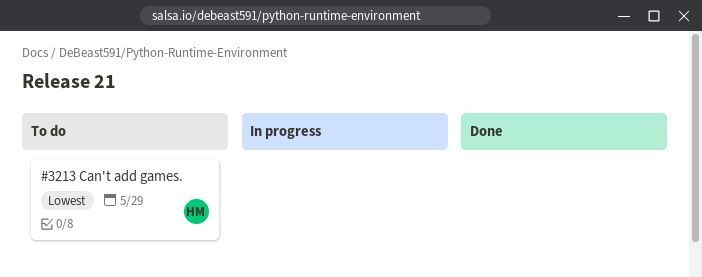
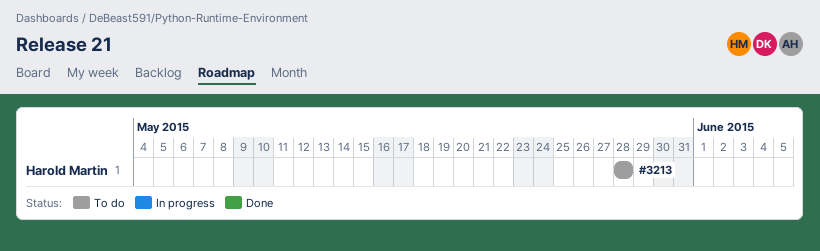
#3213, due: May 29 -> May 28

